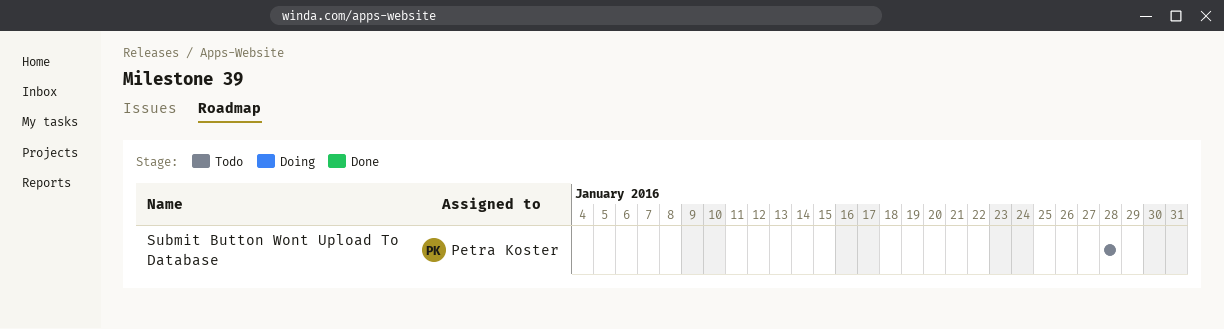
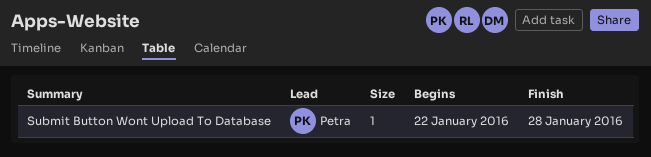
Submit Button Wont Upload To Database, start: Jan 28 -> Jan 22

